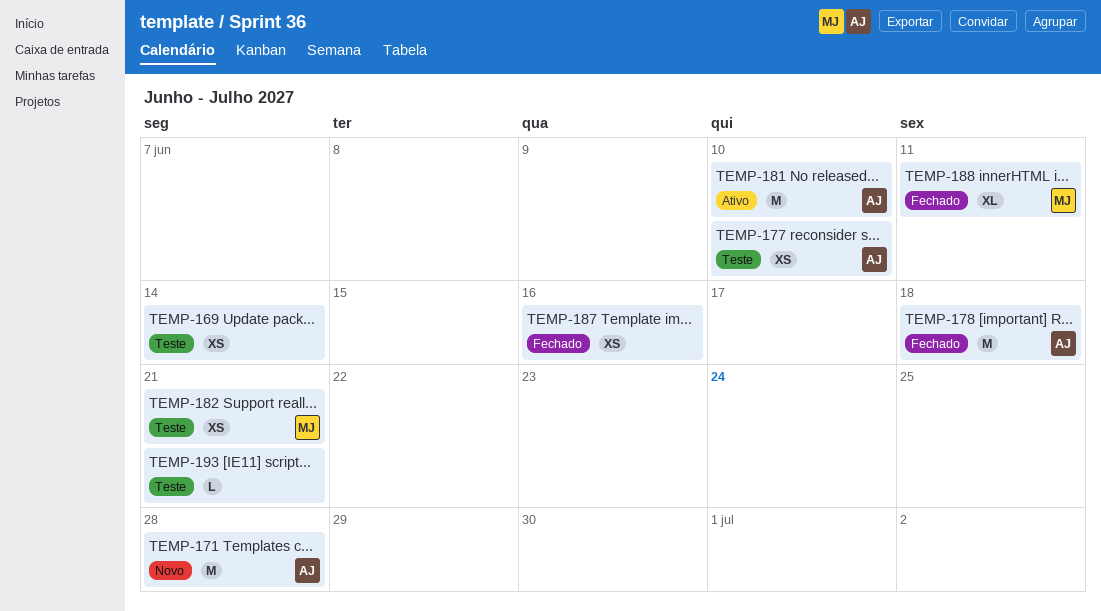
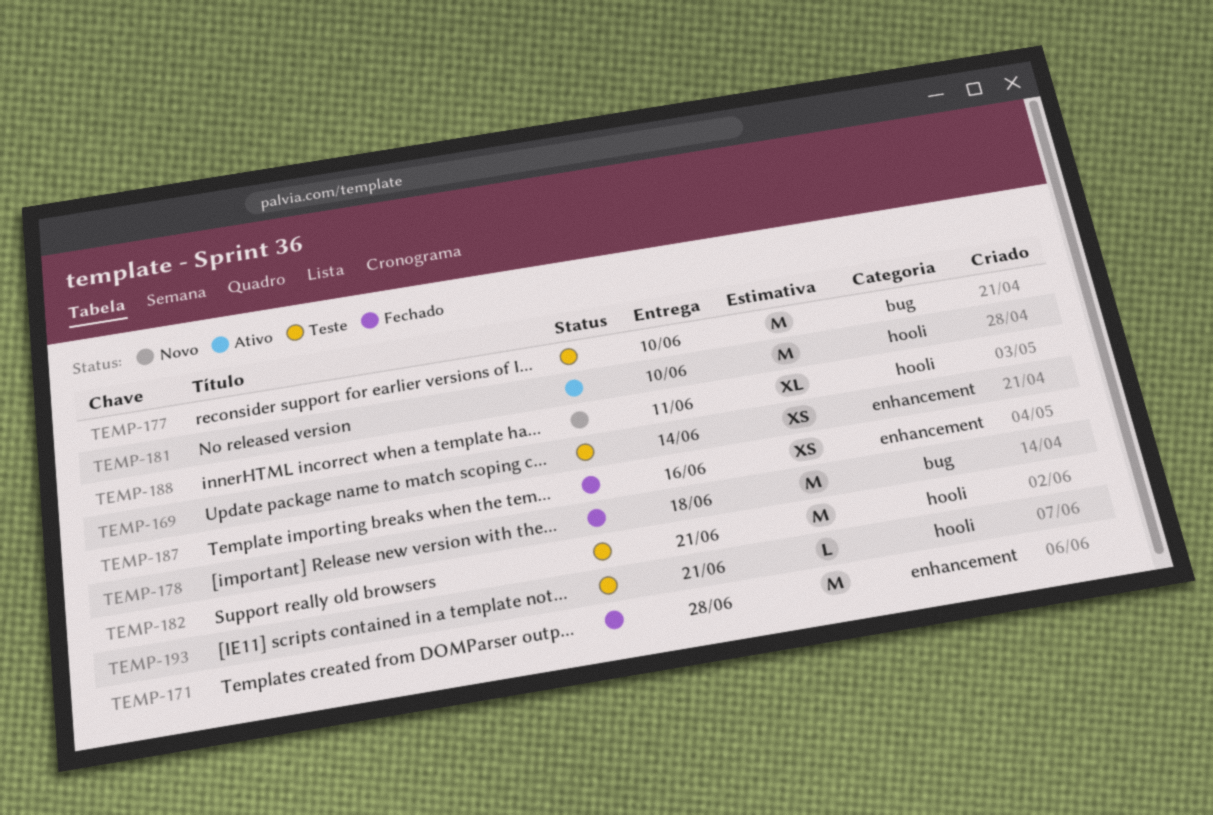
TEMP-171, status: Novo -> Fechado
TEMP-177, estimate: XS -> M
TEMP-182, estimate: XS -> M
TEMP-188, status: Fechado -> Novo

